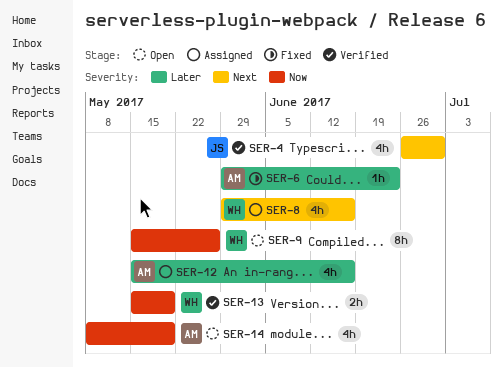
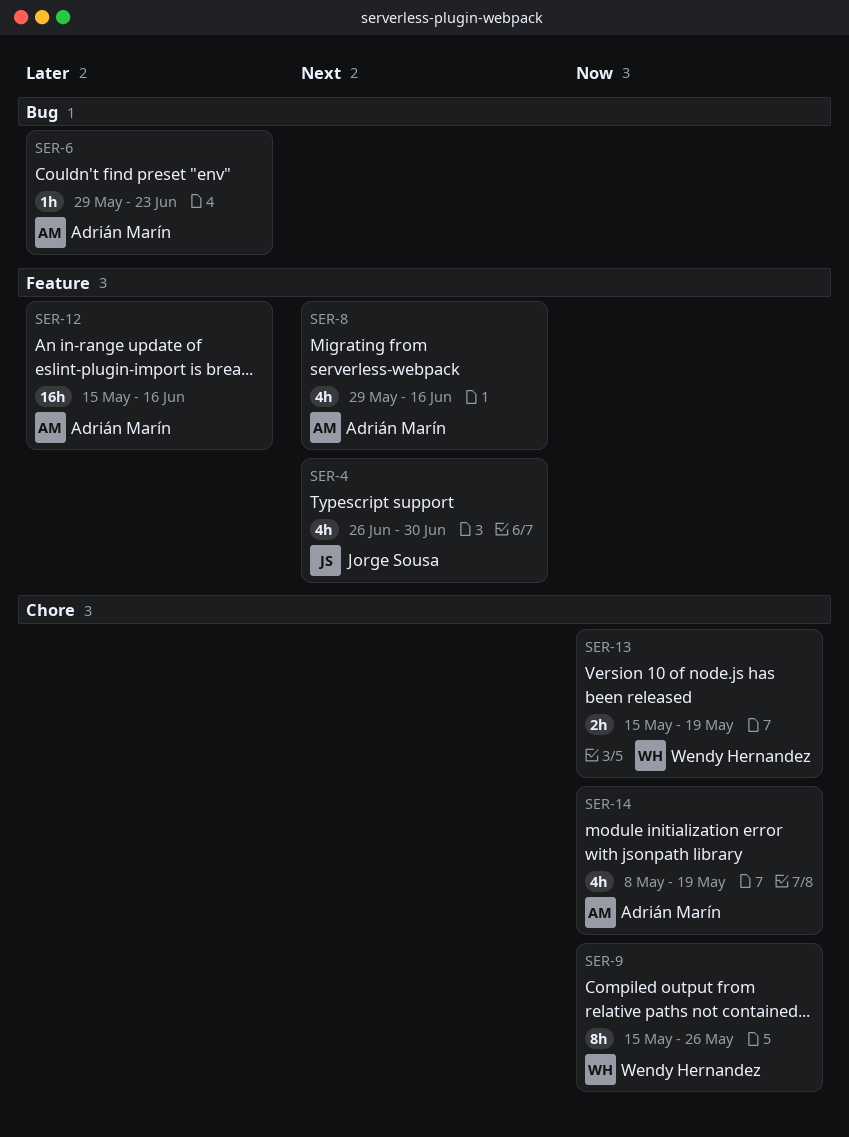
SER-8, owner: Wendy Hernandez -> Adrián Marín
SER-12, estimate: 4h -> 16h

